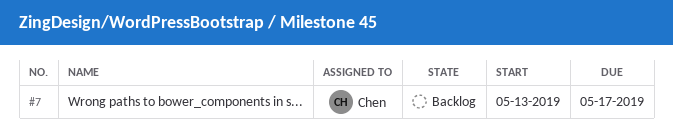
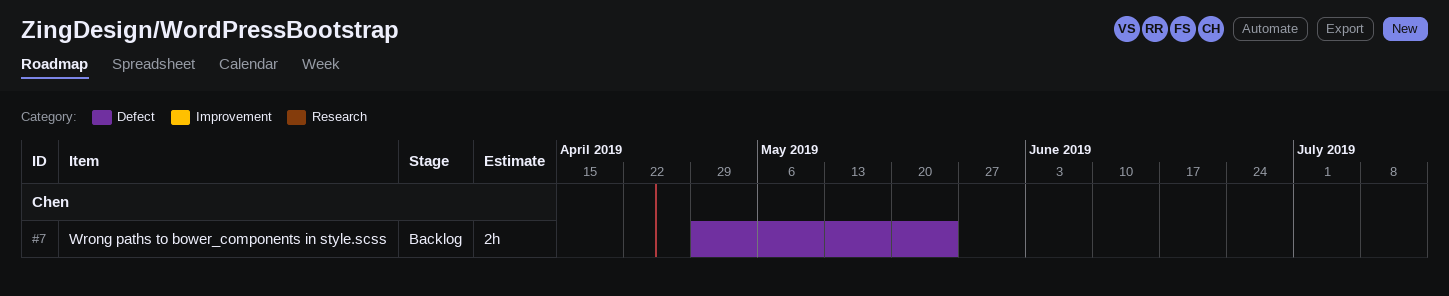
#7, start: May 13 -> Apr 29
#7, due: May 17 -> May 24

